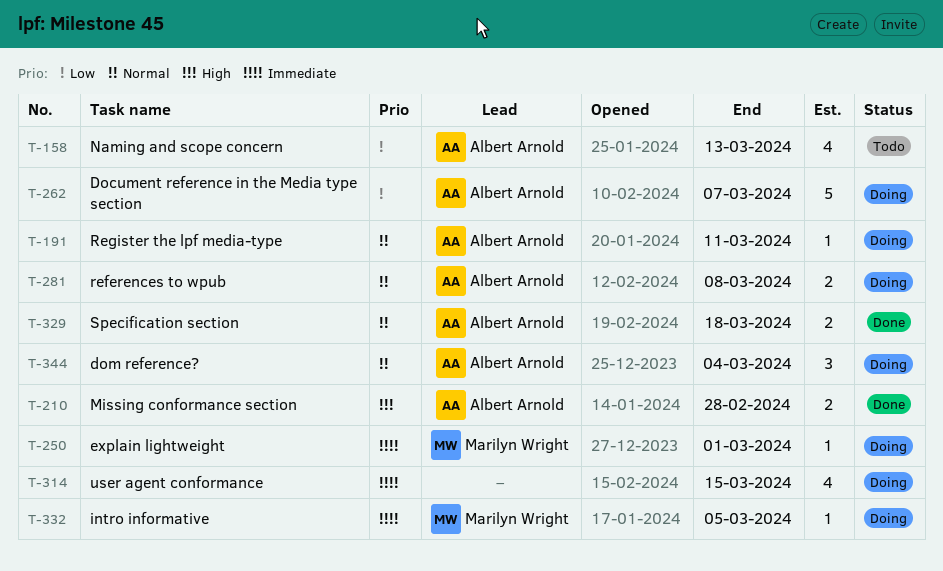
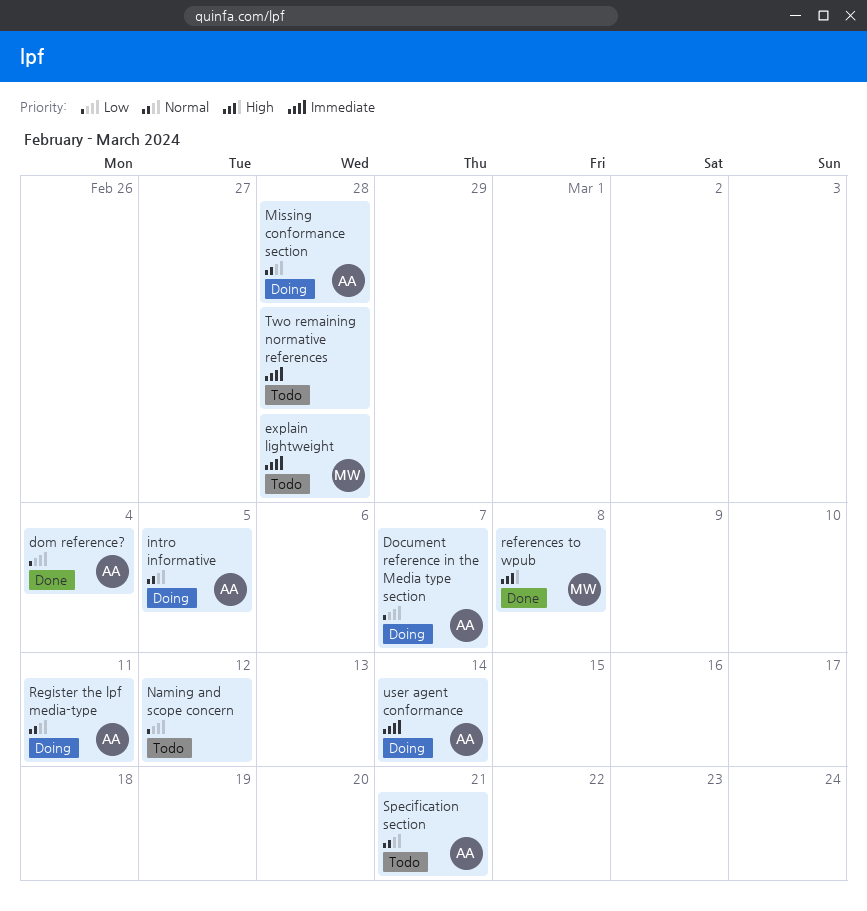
dom reference?, status: Doing -> Done
dom reference?, priority: Normal -> Low
explain lightweight, status: Doing -> Todo
explain lightweight, due: Mar 1 -> Feb 28
intro informative, owner: Marilyn Wright -> Albert Arnold
intro informative, priority: Immediate -> Normal
Missing conformance section, status: Done -> Doing
Missing conformance section, priority: High -> Normal
Naming and scope concern, owner: Albert Arnold -> none
Naming and scope concern, due: Mar 13 -> Mar 12
references to wpub, status: Doing -> Done
references to wpub, owner: Albert Arnold -> Marilyn Wright
references to wpub, priority: Normal -> High
Specification section, status: Done -> Todo
Specification section, due: Mar 18 -> Mar 21
Two remaining normative references: none -> present
user agent conformance, owner: none -> Albert Arnold
user agent conformance, due: Mar 15 -> Mar 14

